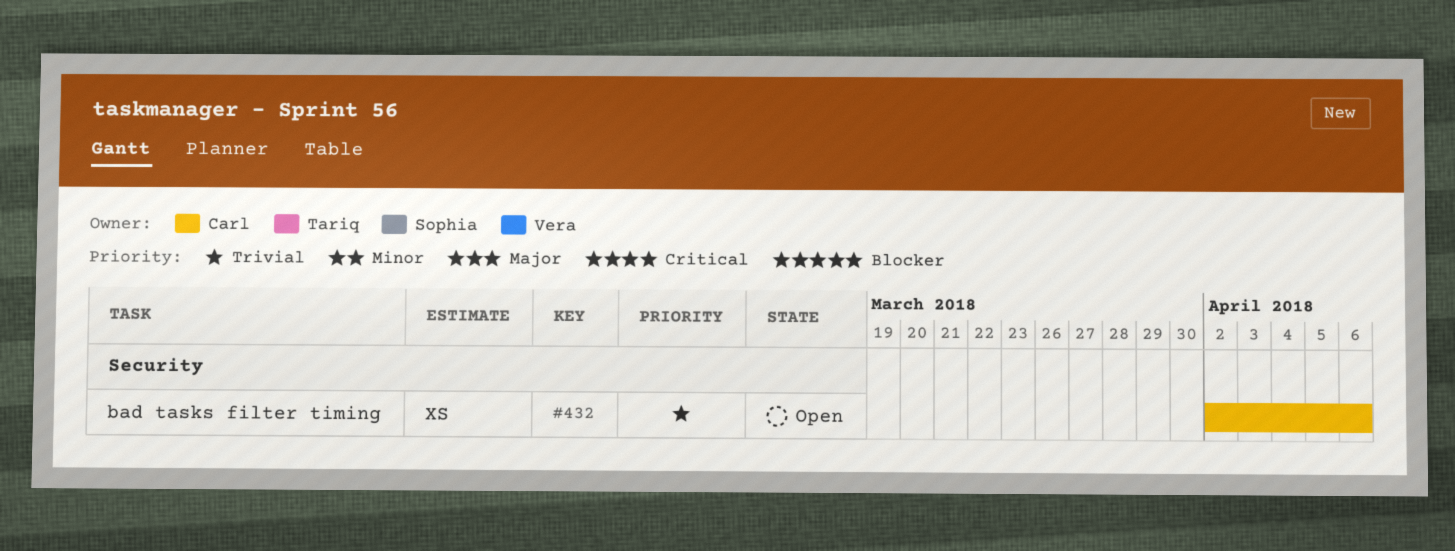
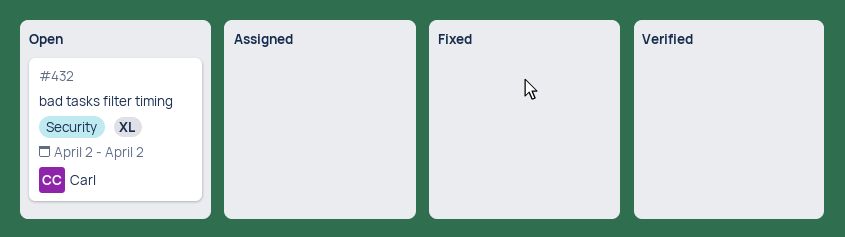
#432, estimate: XS -> XL
#432, due: Apr 6 -> Apr 2

